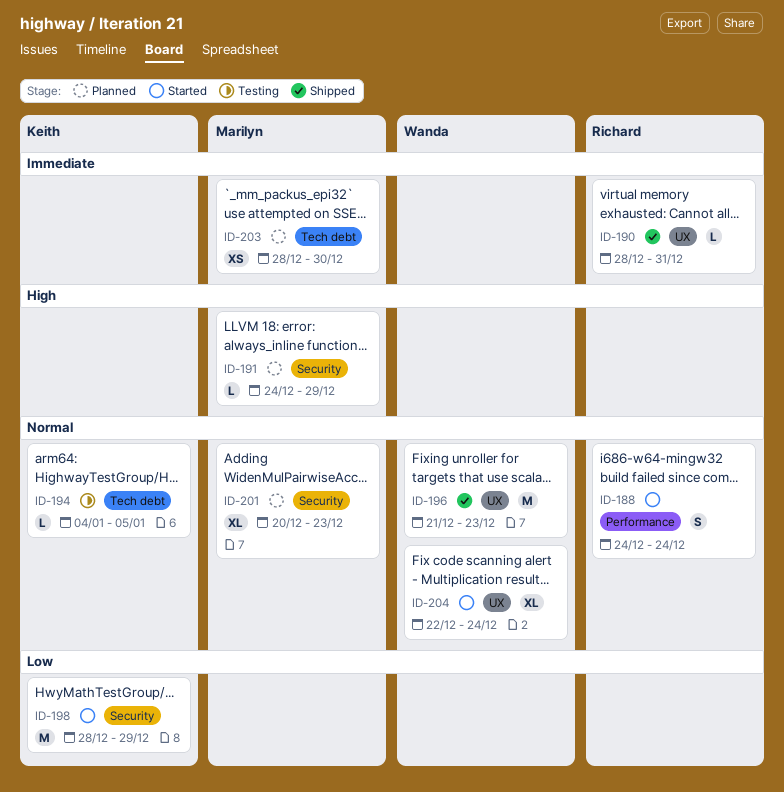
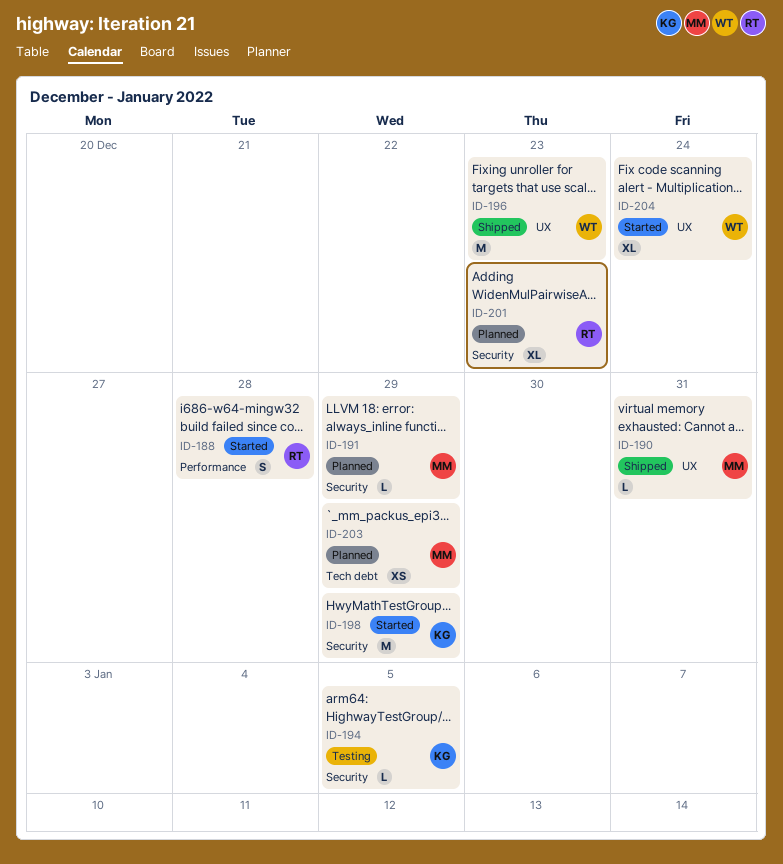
ID-188, due: Dec 24 -> Dec 28
ID-190, owner: Richard -> Marilyn
ID-194, label: Tech debt -> Security
ID-201, owner: Marilyn -> Richard
ID-203, due: Dec 30 -> Dec 29

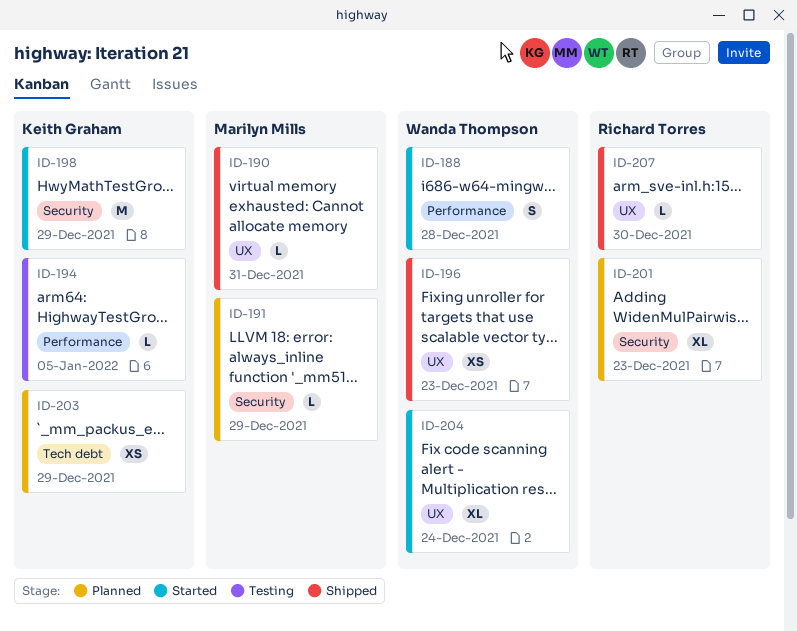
ID-188, owner: Richard Torres -> Wanda Thompson
ID-194, label: Security -> Performance
ID-196, estimate: M -> XS
ID-203, owner: Marilyn Mills -> Keith Graham
ID-207: none -> present

